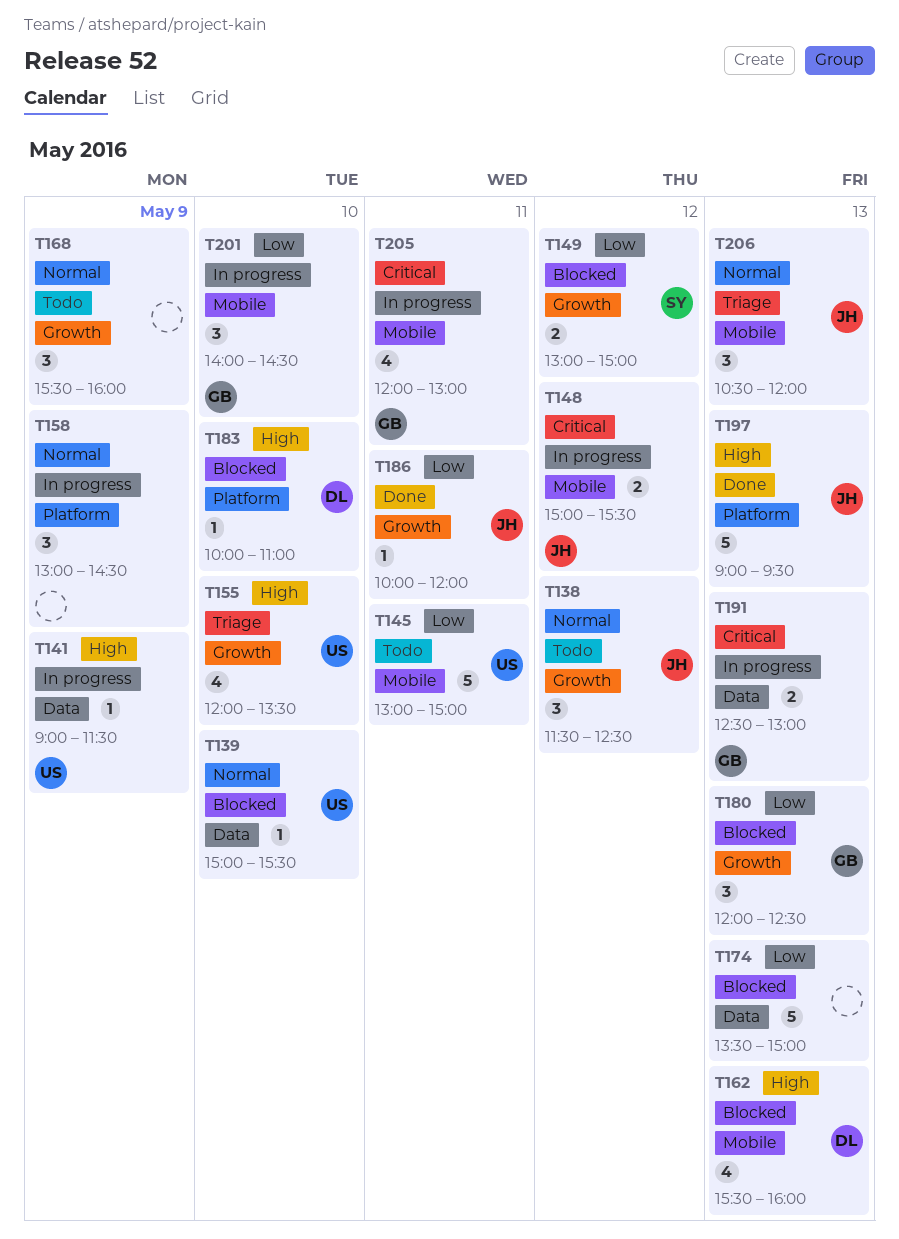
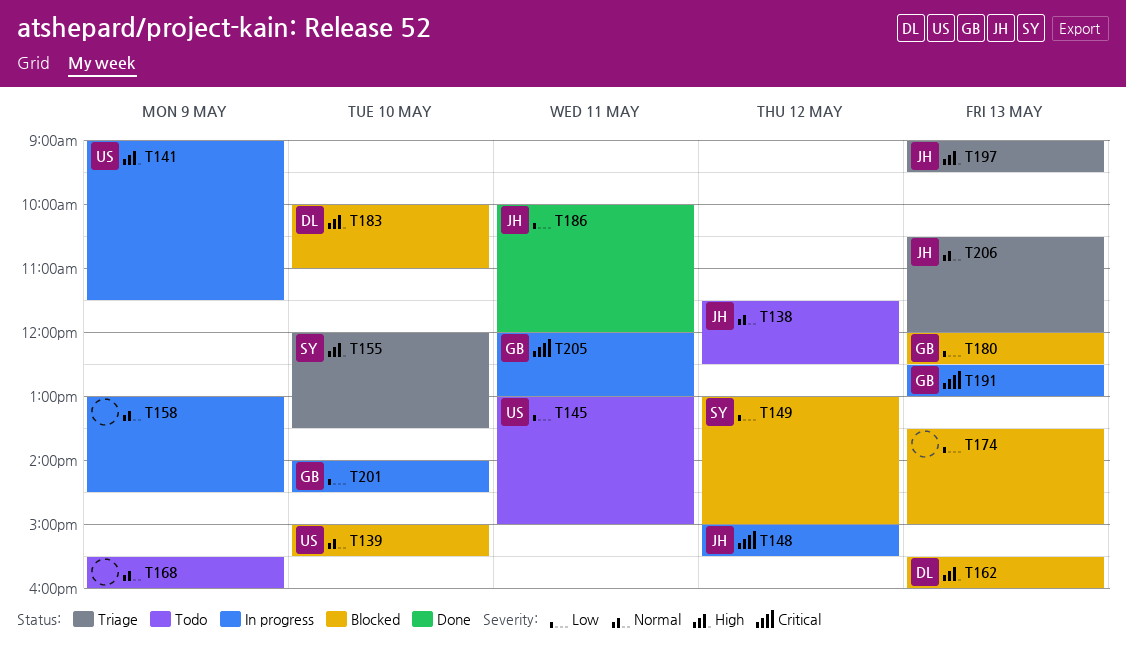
T155, owner: US -> SY
T197, status: Done -> Triage

